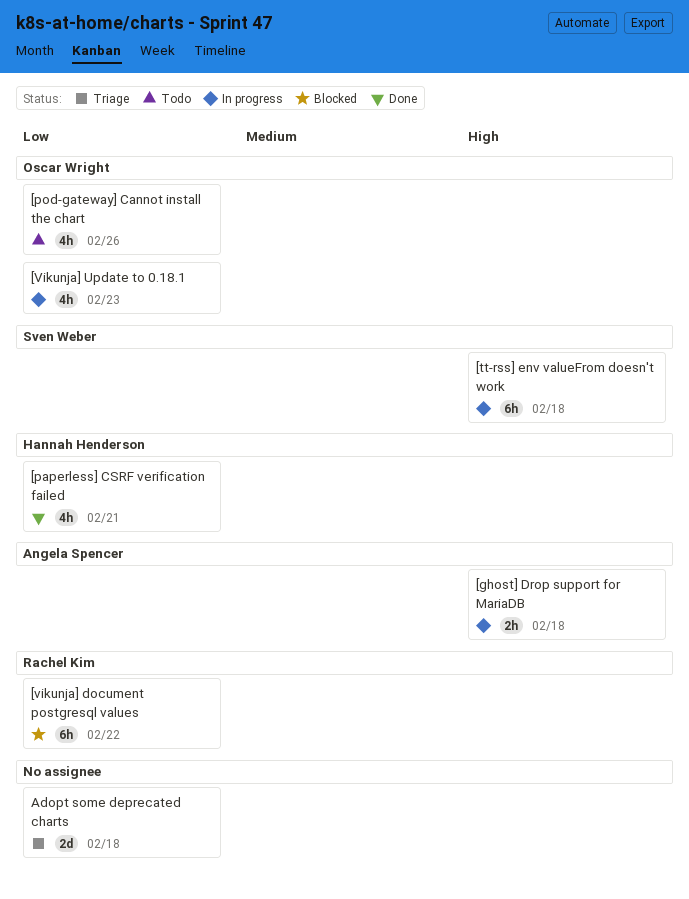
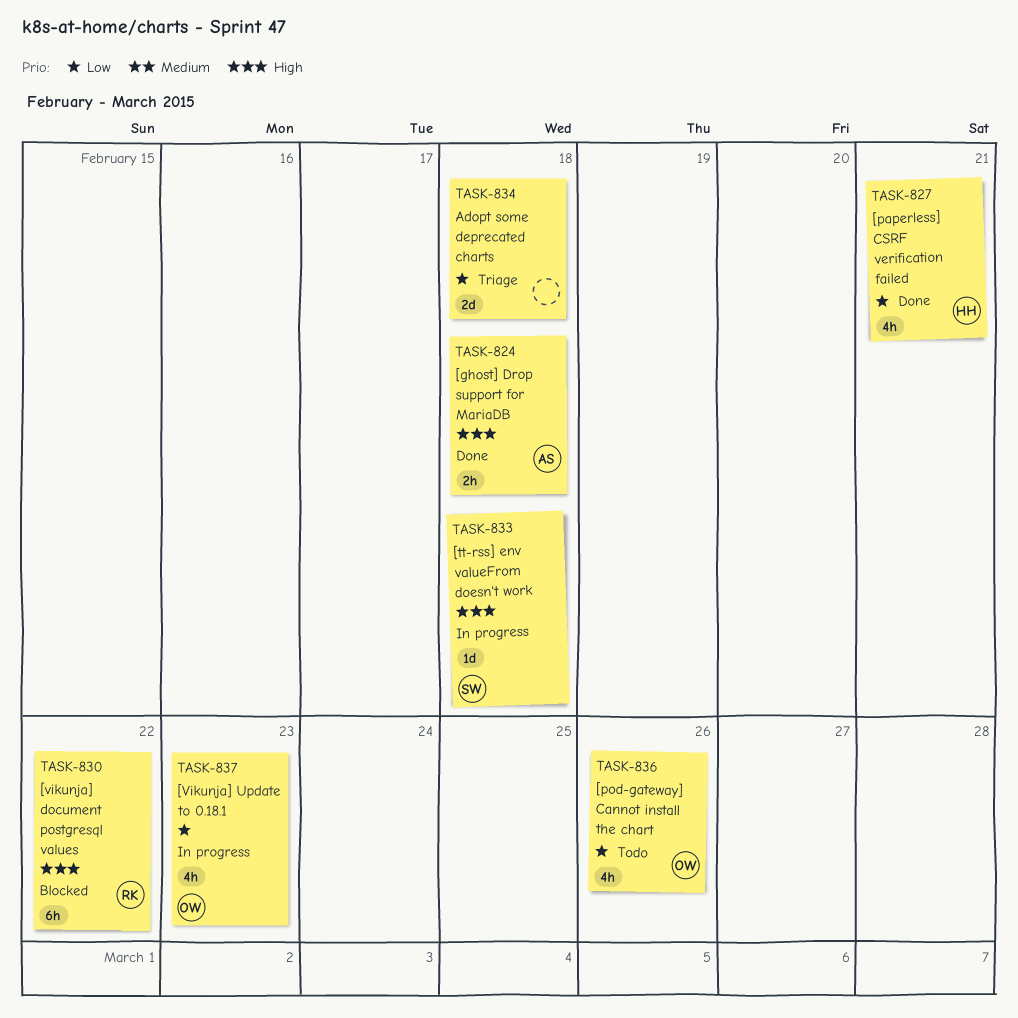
[ghost] Drop support for MariaDB, status: In progress -> Done
[tt-rss] env valueFrom doesn't work, estimate: 6h -> 1d
[vikunja] document postgresql values, priority: Low -> High

